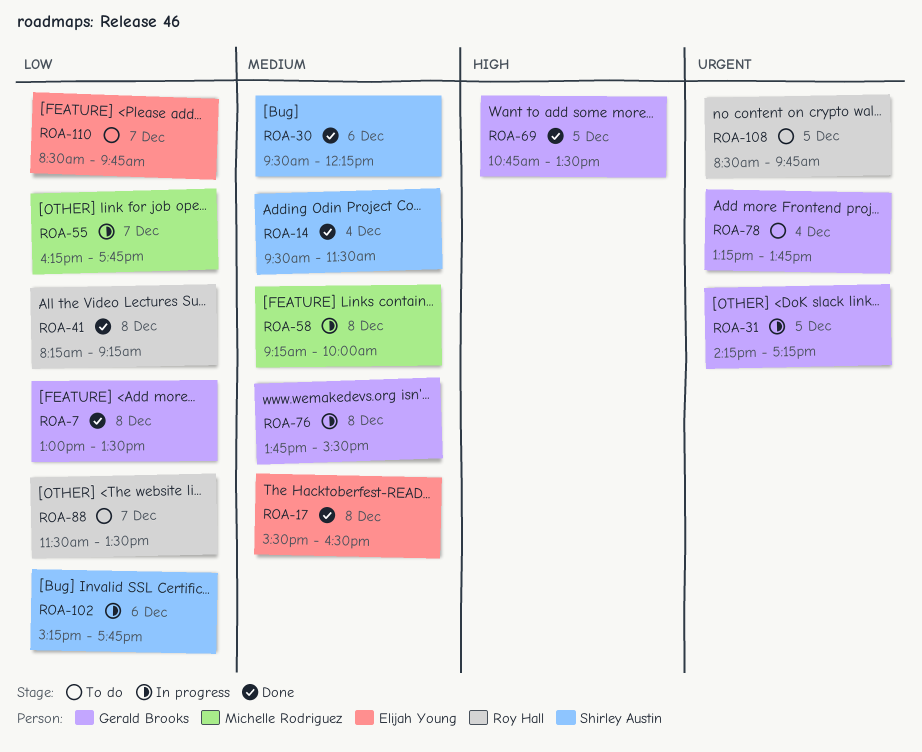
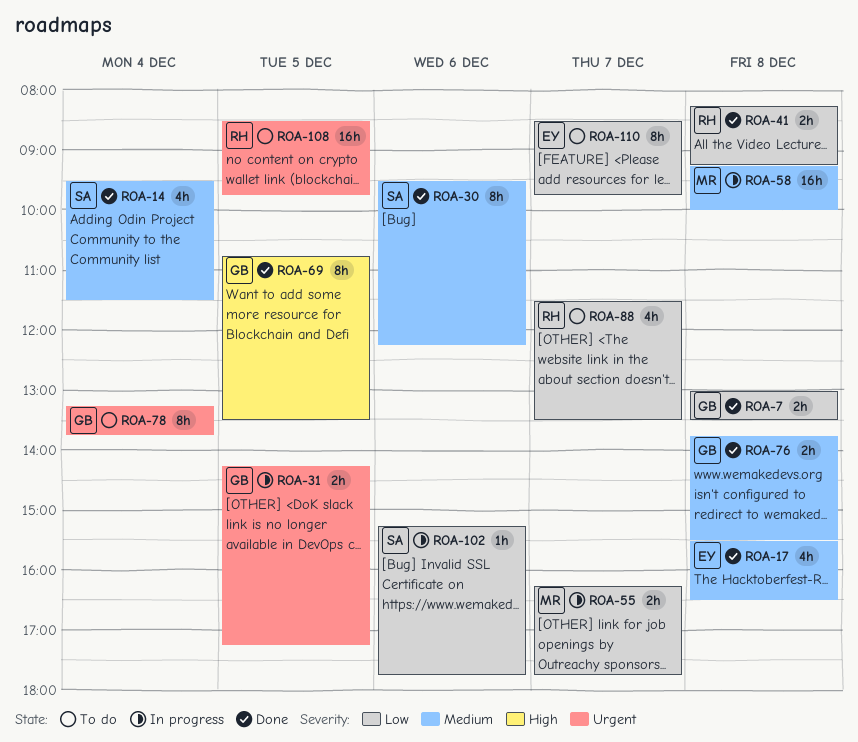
ROA-76, status: In progress -> Done

